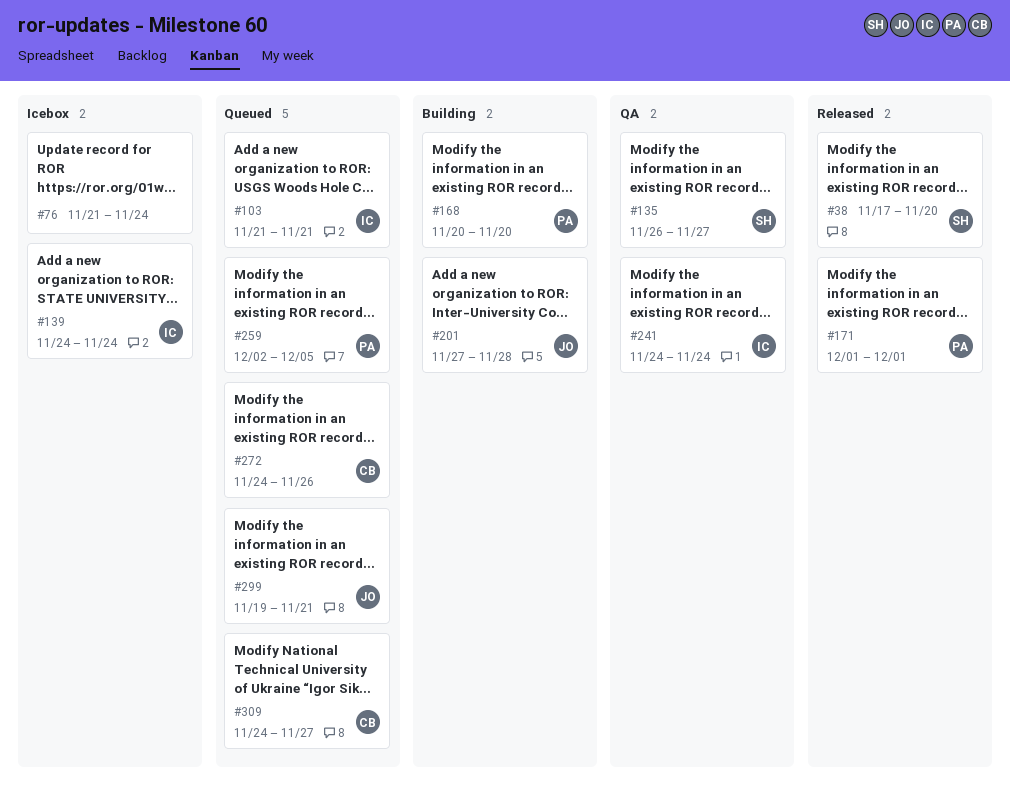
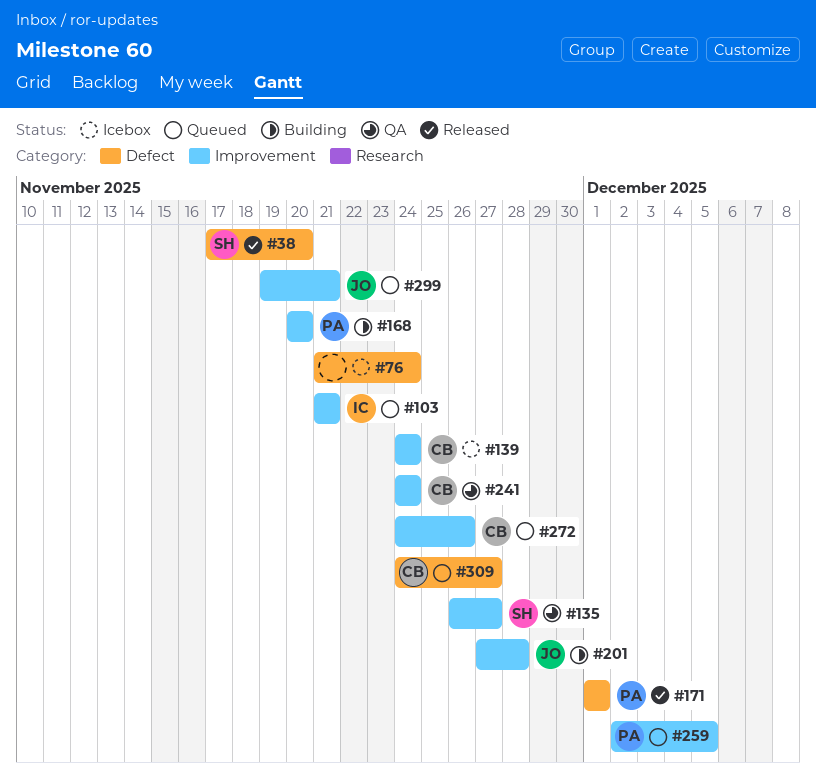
#139, owner: IC -> CB
#241, owner: IC -> CB

